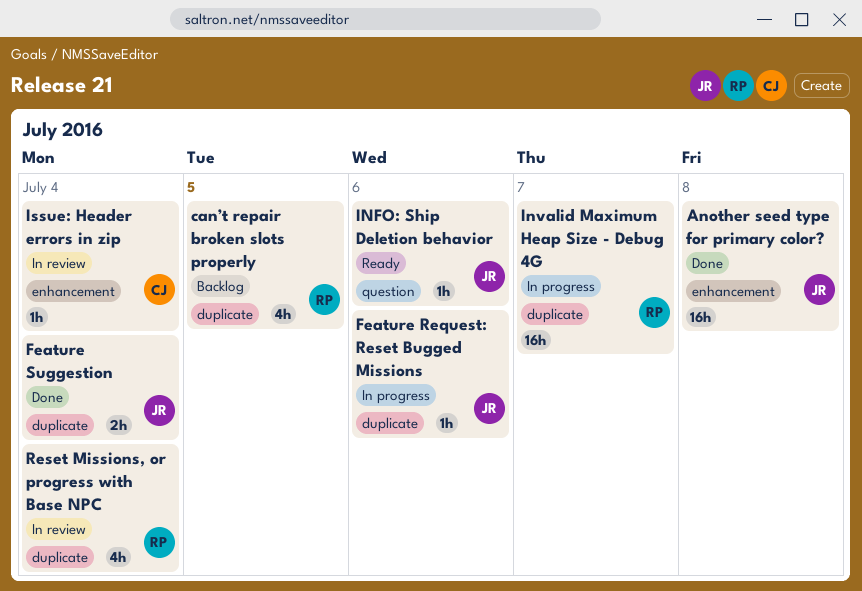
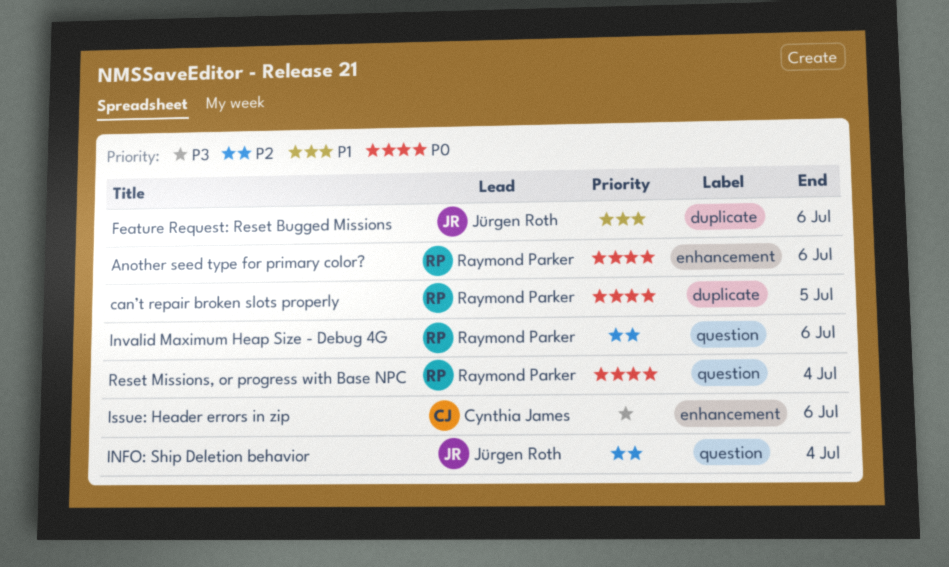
Another seed type for primary color?, owner: Jürgen Roth -> Raymond Parker
Another seed type for primary color?, due: Jul 8 -> Jul 6
Feature Suggestion: present -> none
INFO: Ship Deletion behavior, due: Jul 6 -> Jul 4
Invalid Maximum Heap Size - Debug 4G, label: duplicate -> question
Invalid Maximum Heap Size - Debug 4G, due: Jul 7 -> Jul 6
Issue: Header errors in zip, due: Jul 4 -> Jul 6
Reset Missions, or progress with Base NPC, label: duplicate -> question

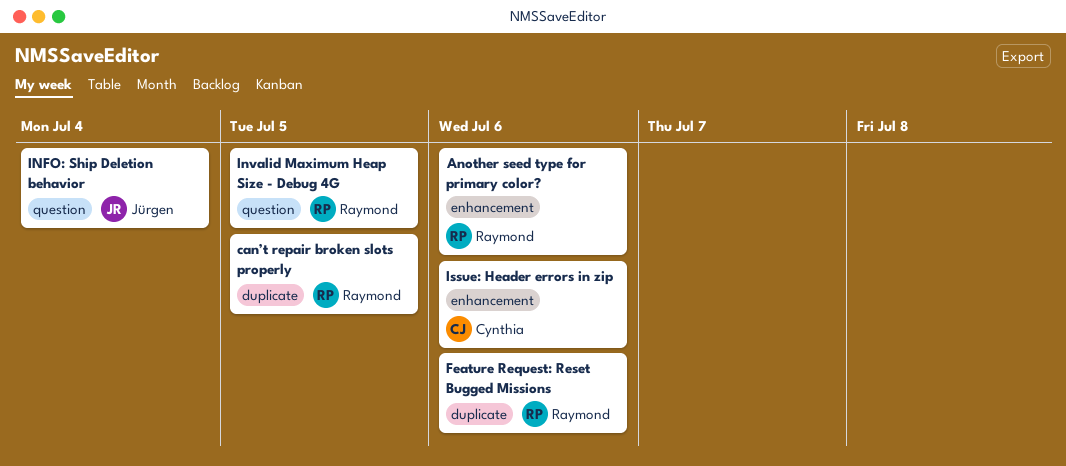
Feature Request: Reset Bugged Missions, owner: Jürgen Roth -> Raymond Parker
Invalid Maximum Heap Size - Debug 4G, due: Jul 6 -> Jul 5
Reset Missions, or progress with Base NPC: present -> none

